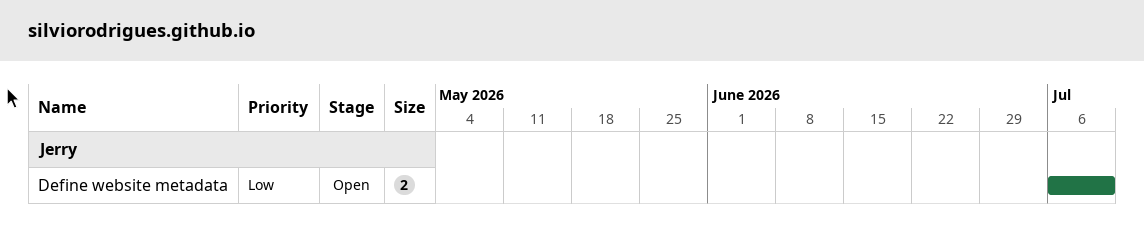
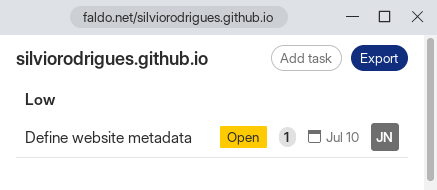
Define website metadata, estimate: 2 -> 1

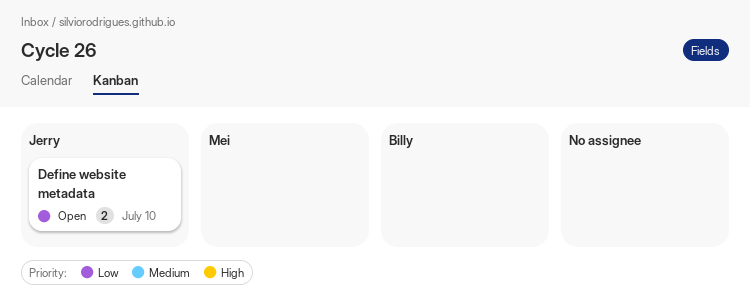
Define website metadata, estimate: 1 -> 2

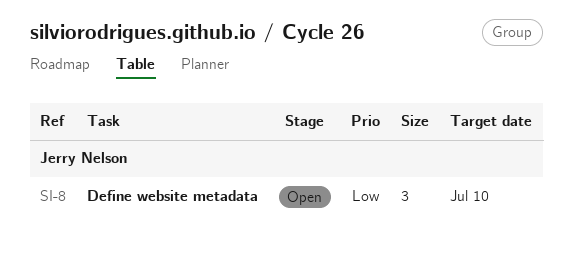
Define website metadata, estimate: 2 -> 3

